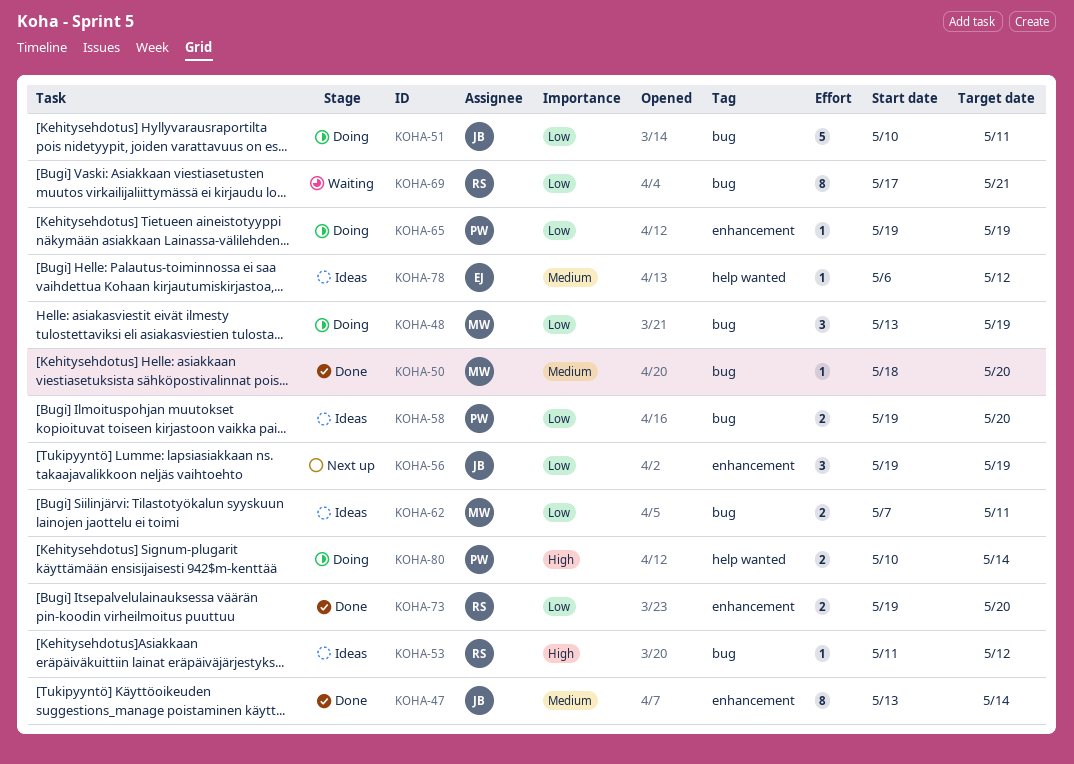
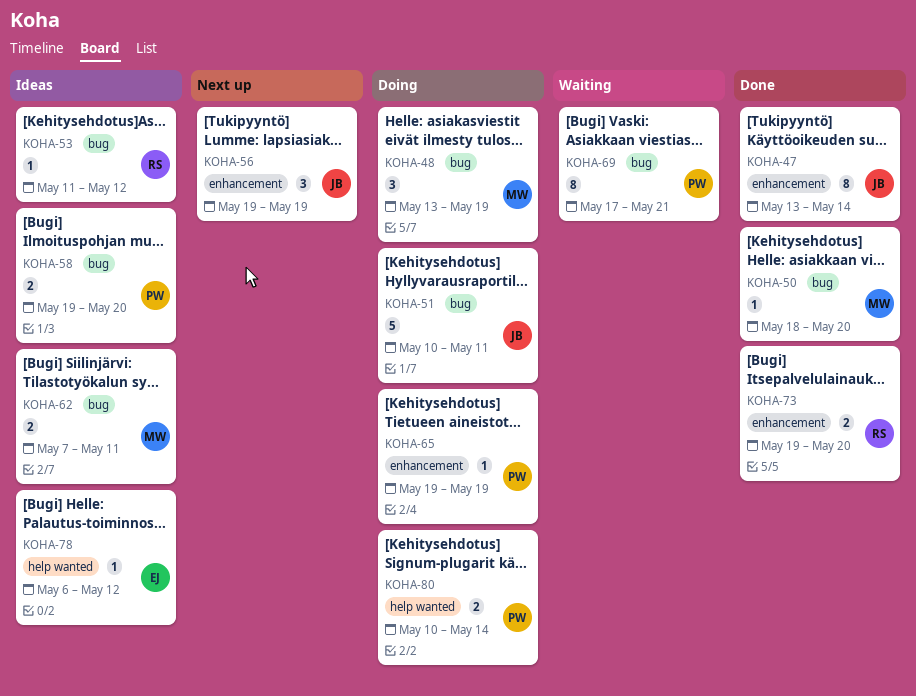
KOHA-69, owner: RS -> PW

